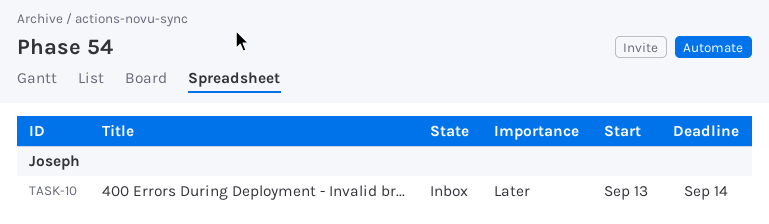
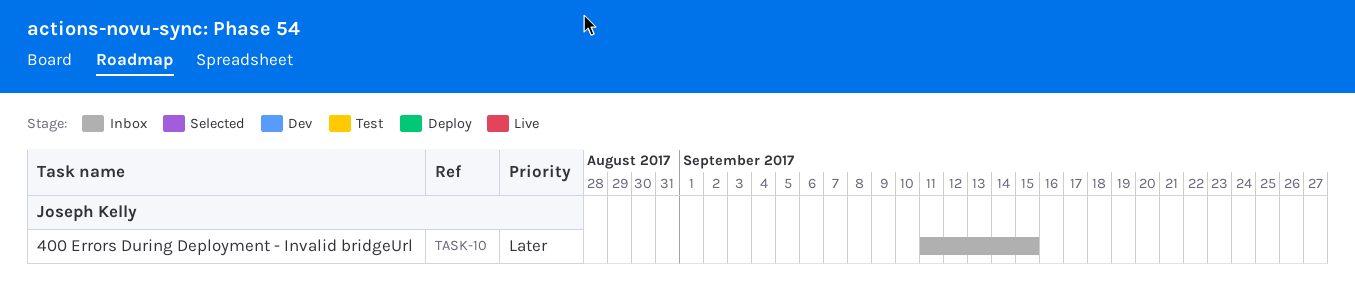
TASK-10, start: Sep 13 -> Sep 11
TASK-10, due: Sep 14 -> Sep 15

